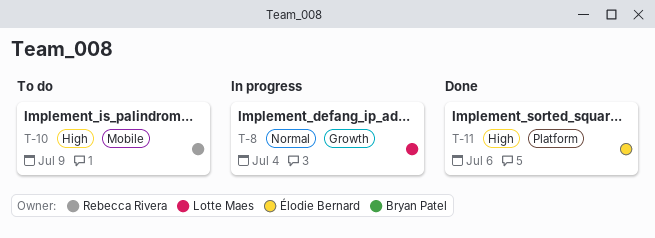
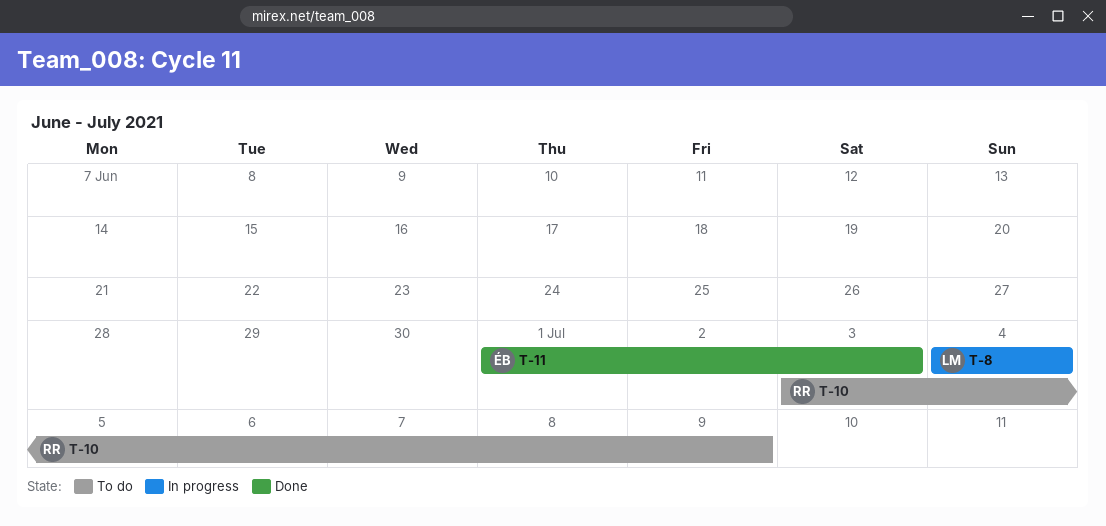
T-11, due: Jul 6 -> Jul 3

